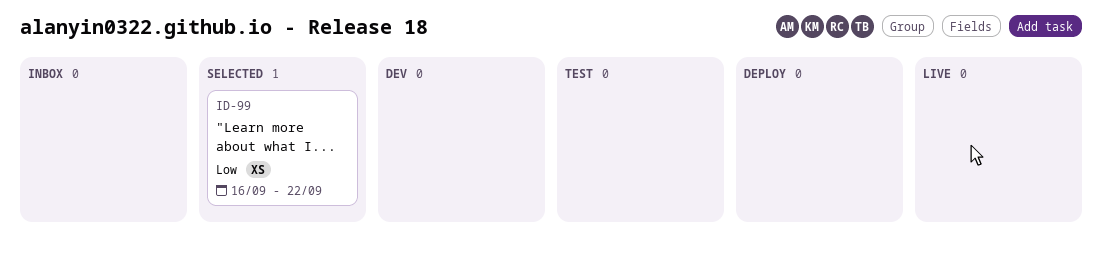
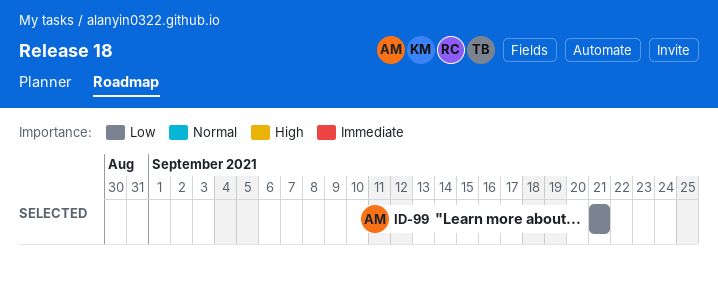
ID-99, start: Sep 16 -> Sep 21
ID-99, due: Sep 22 -> Sep 21

